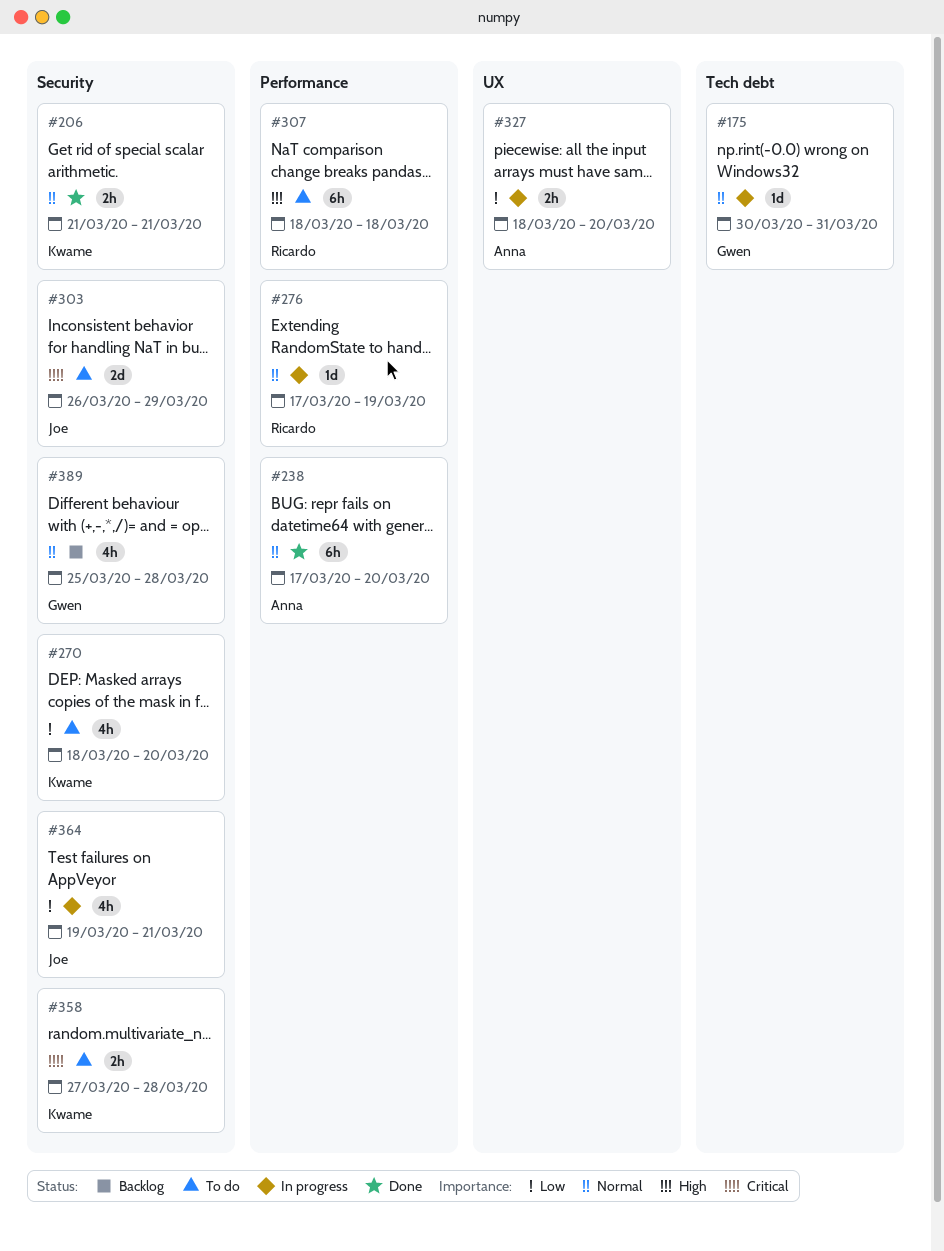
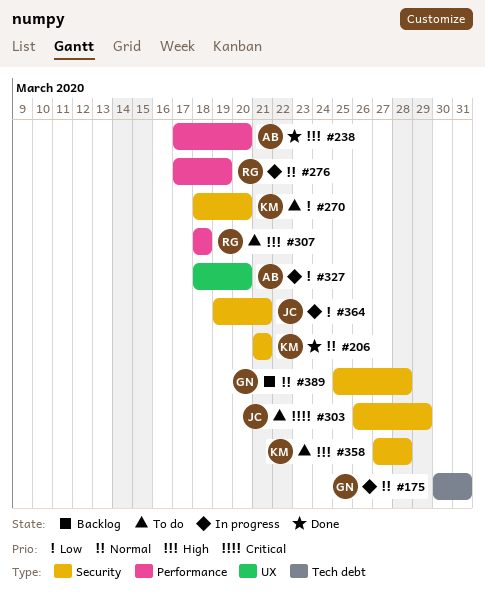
#238, priority: Normal -> High
#358, priority: Critical -> High

